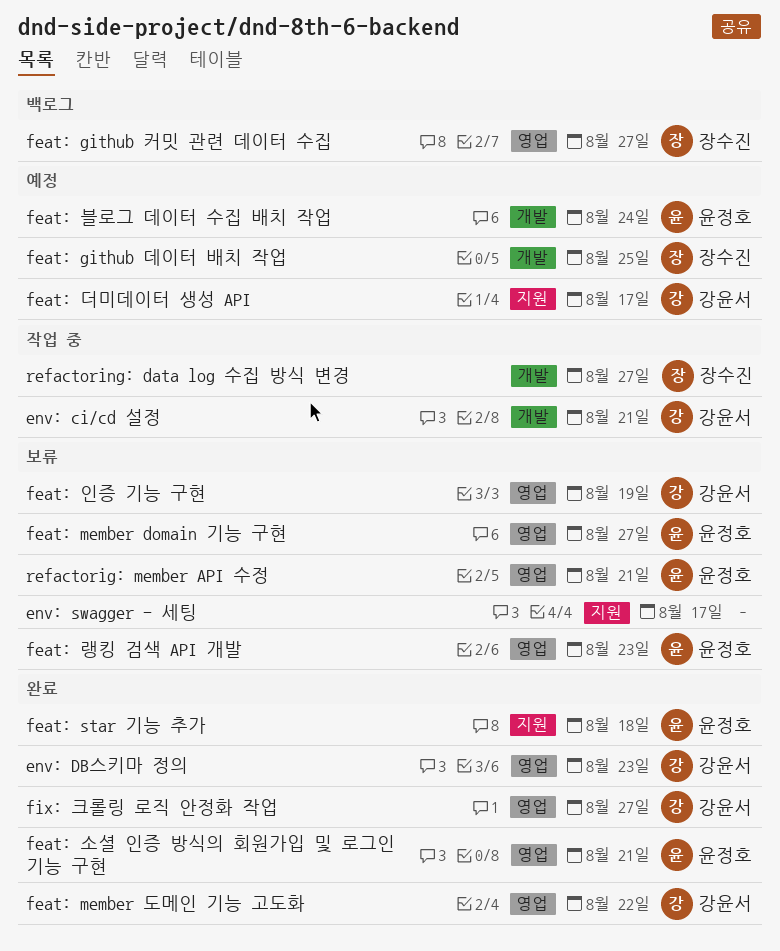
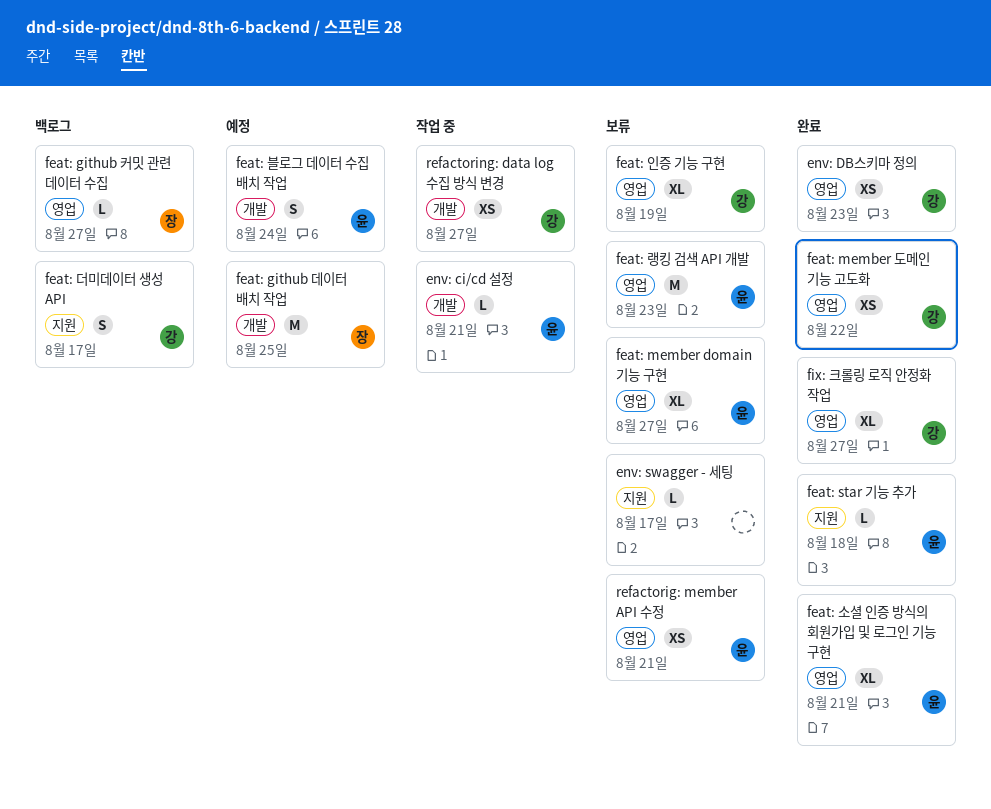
env: ci/cd 설정, owner: 강윤서 -> 윤정호
feat: 더미데이터 생성 API, status: 예정 -> 백로그
refactoring: data log 수집 방식 변경, owner: 장수진 -> 강윤서

